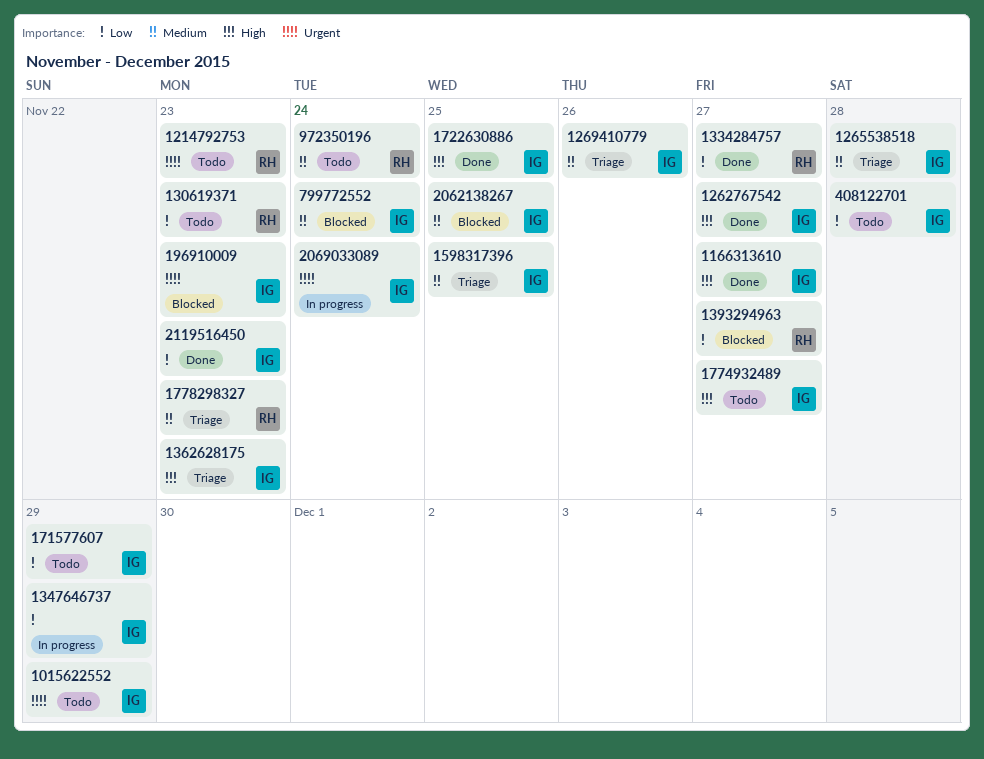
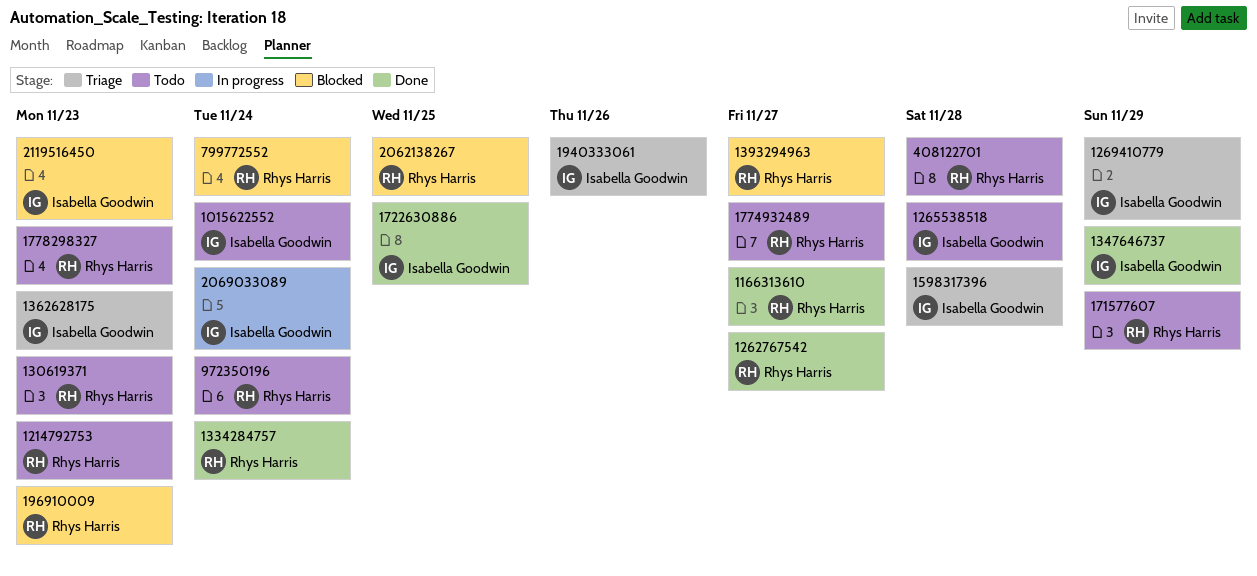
1015622552, due: Nov 29 -> Nov 24
1166313610, owner: Isabella Goodwin -> Rhys Harris
1262767542, owner: Isabella Goodwin -> Rhys Harris
1265538518, status: Triage -> Todo
1269410779, due: Nov 26 -> Nov 29
1334284757, due: Nov 27 -> Nov 24
1347646737, status: In progress -> Done
1598317396, due: Nov 25 -> Nov 28
171577607, owner: Isabella Goodwin -> Rhys Harris
1774932489, owner: Isabella Goodwin -> Rhys Harris
1778298327, status: Triage -> Todo
1940333061: none -> present
196910009, owner: Isabella Goodwin -> Rhys Harris
2062138267, owner: Isabella Goodwin -> Rhys Harris
2119516450, status: Done -> Blocked
408122701, owner: Isabella Goodwin -> Rhys Harris
799772552, owner: Isabella Goodwin -> Rhys Harris

